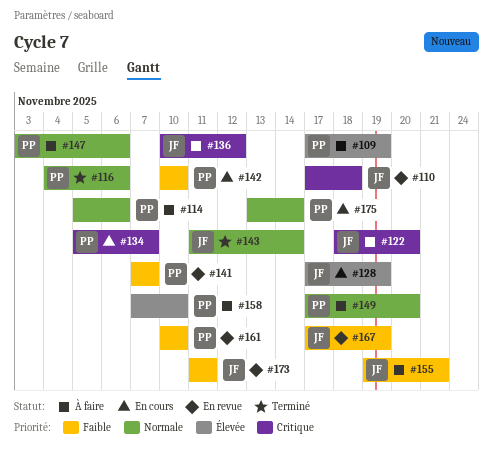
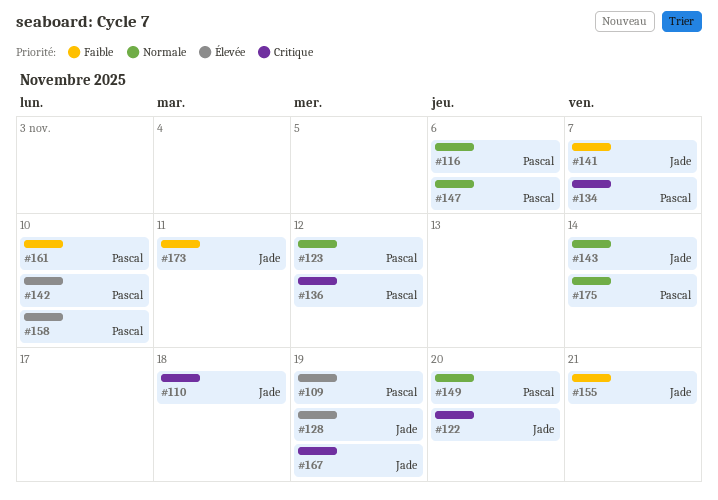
#114: present -> none
#123: none -> present
#136, owner: Jade -> Pascal
#141, owner: Pascal -> Jade
#142, priority: Faible -> Élevée
#167, priority: Faible -> Critique

